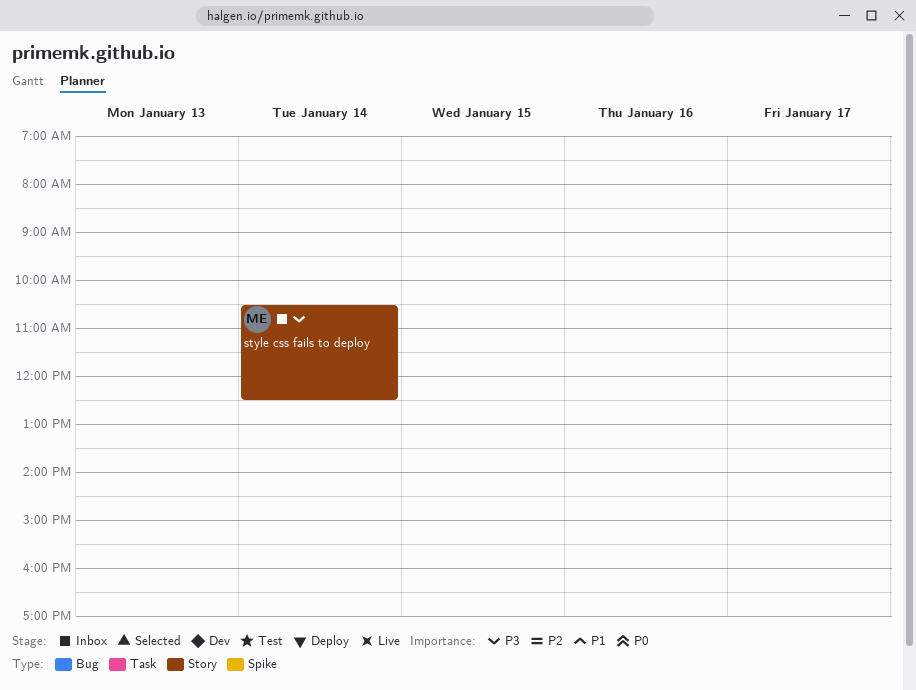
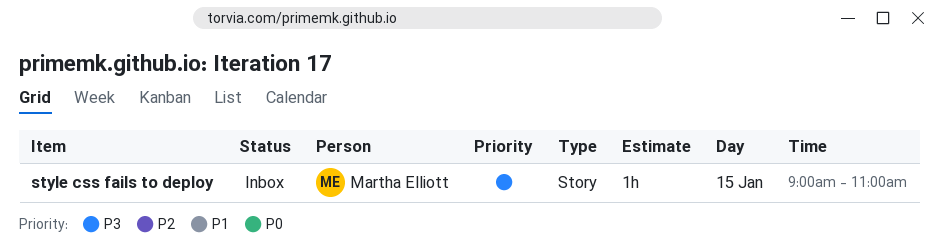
style css fails to deploy, day: Jan 14 -> Jan 15
style css fails to deploy, begins: 10:30 -> 09:00
style css fails to deploy, ends: 12:30 -> 11:00

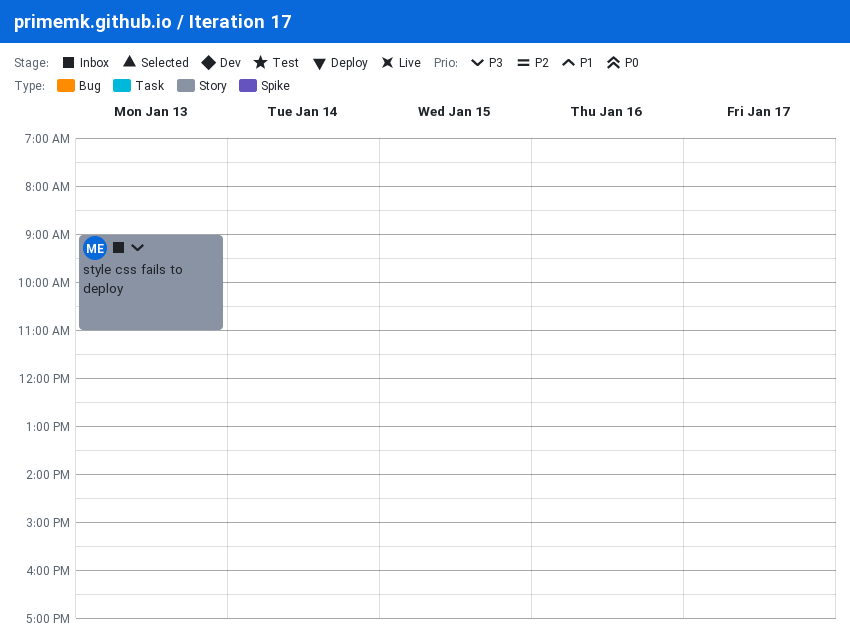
style css fails to deploy, day: Jan 15 -> Jan 13

